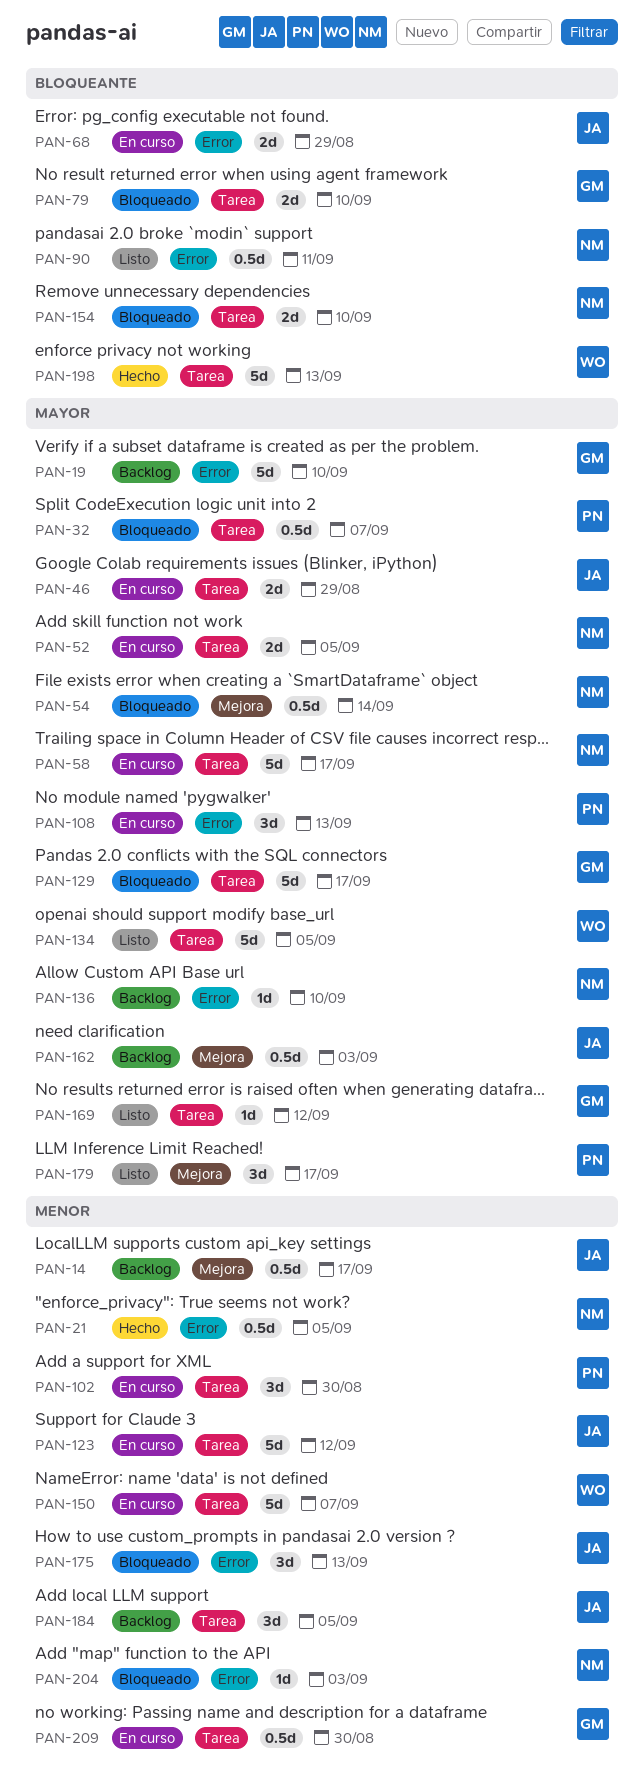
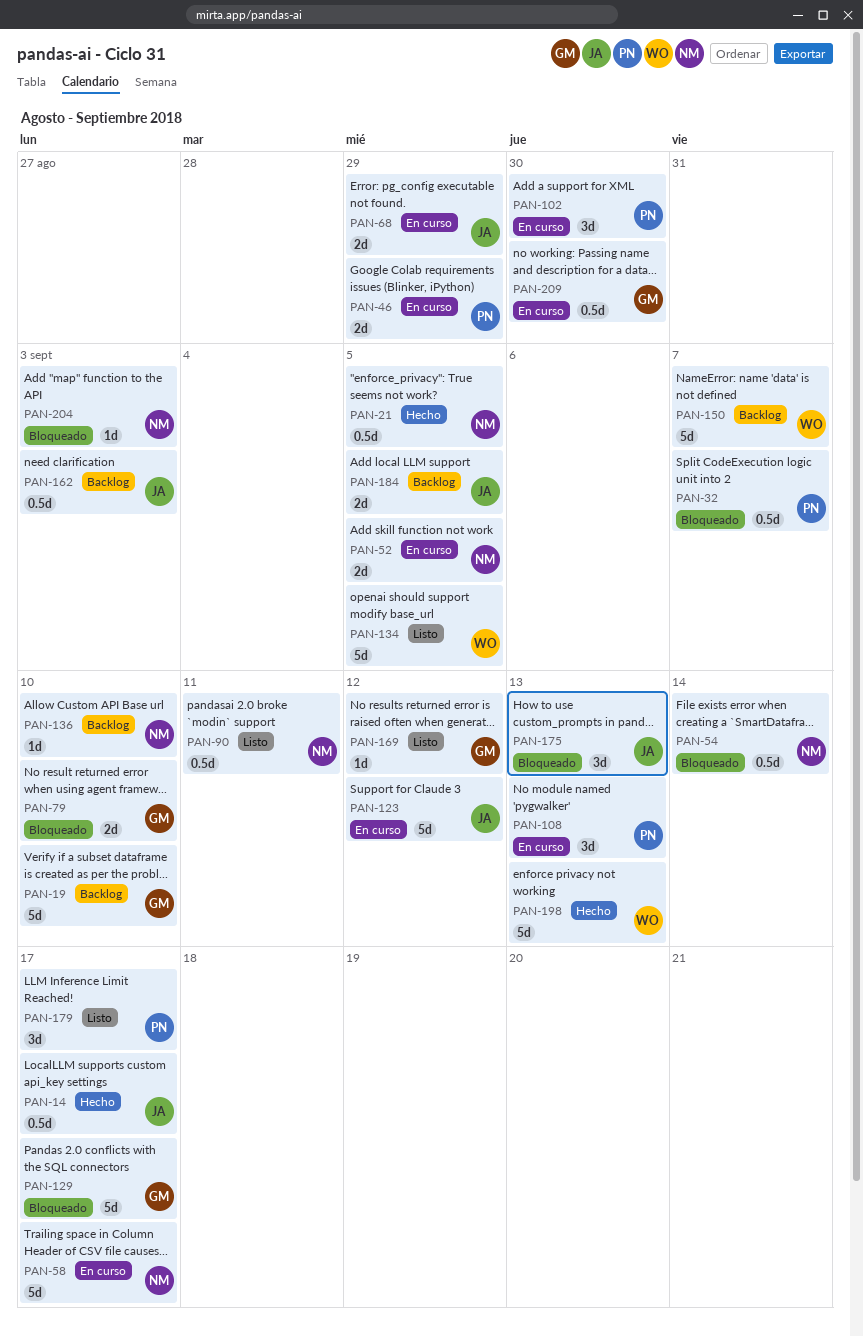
PAN-14, status: Backlog -> Hecho
PAN-46, owner: JA -> PN
PAN-150, status: En curso -> Backlog
PAN-154: present -> none
PAN-184, estimate: 3d -> 2d

